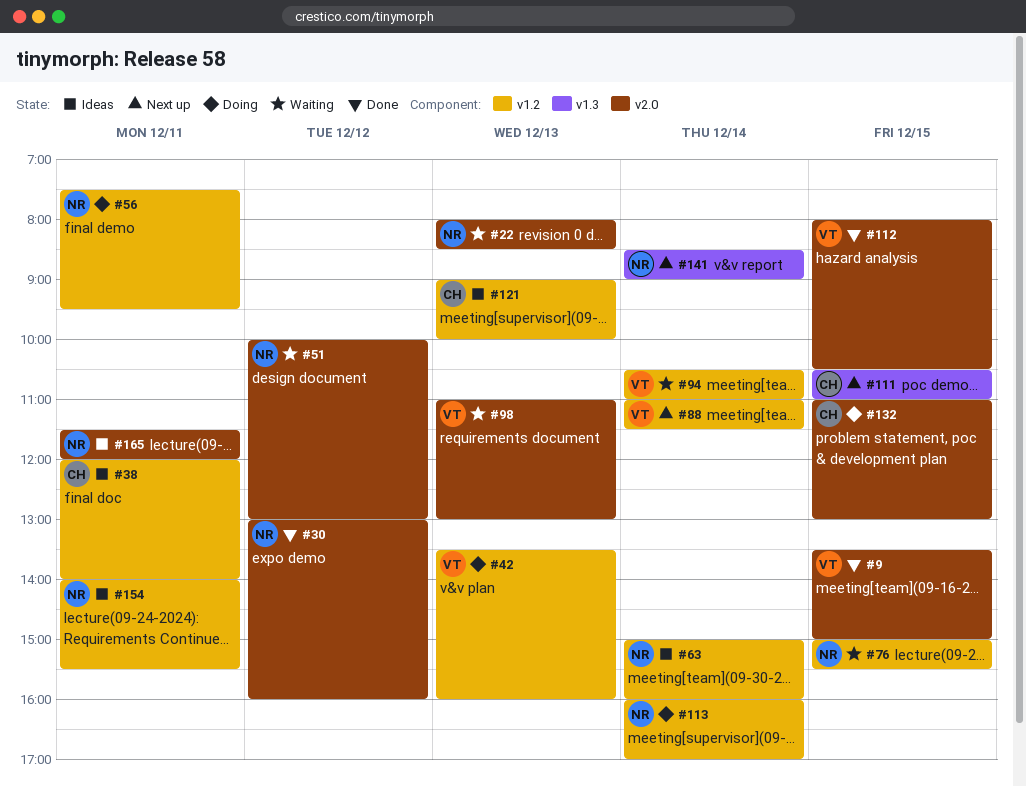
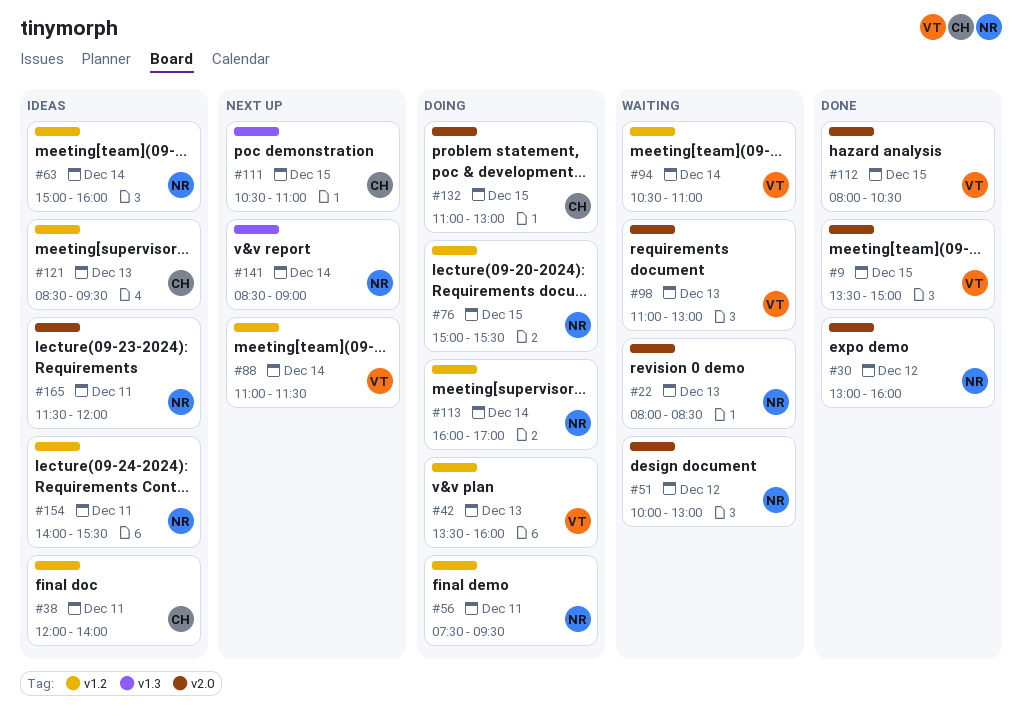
#76, status: Waiting -> Doing
#121, begins: 09:00 -> 08:30
#121, ends: 10:00 -> 09:30

